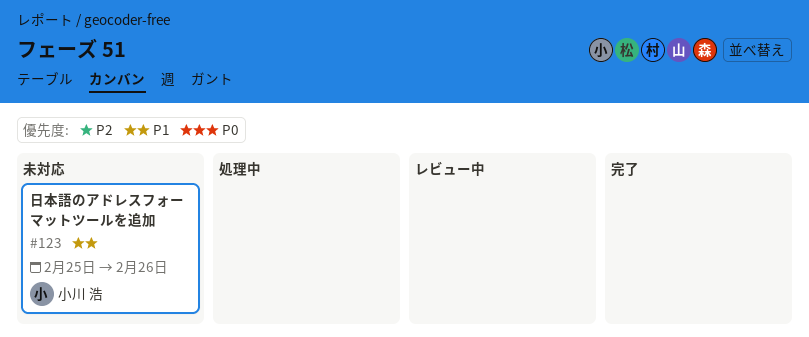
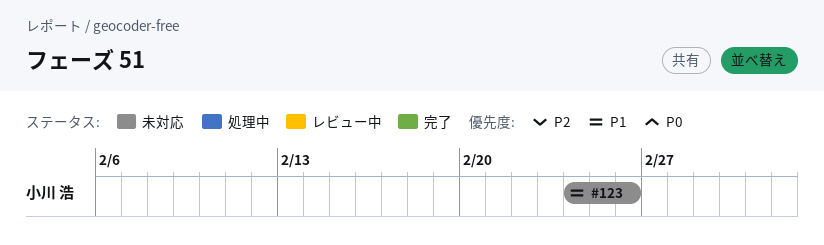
#123, start: Feb 25 -> Feb 24

